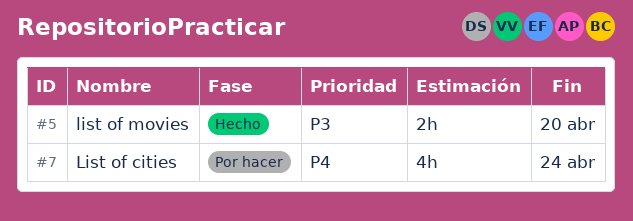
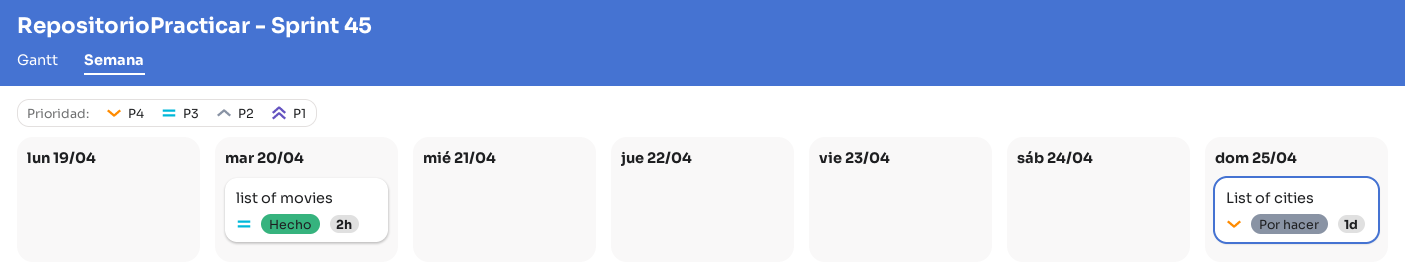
List of cities, estimate: 4h -> 1d
List of cities, due: Apr 24 -> Apr 25

